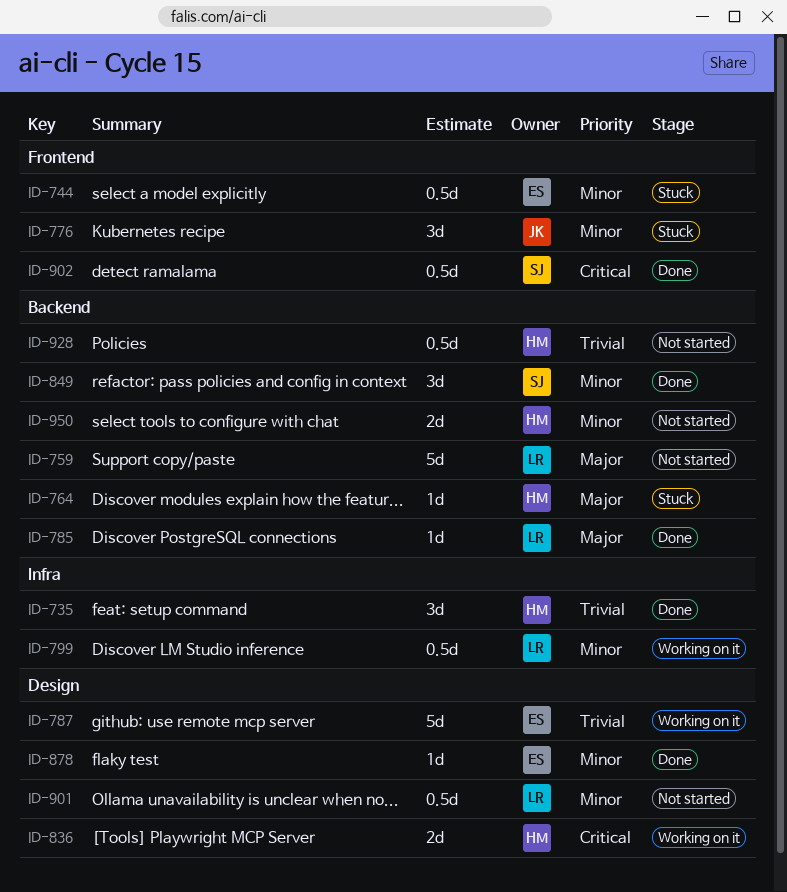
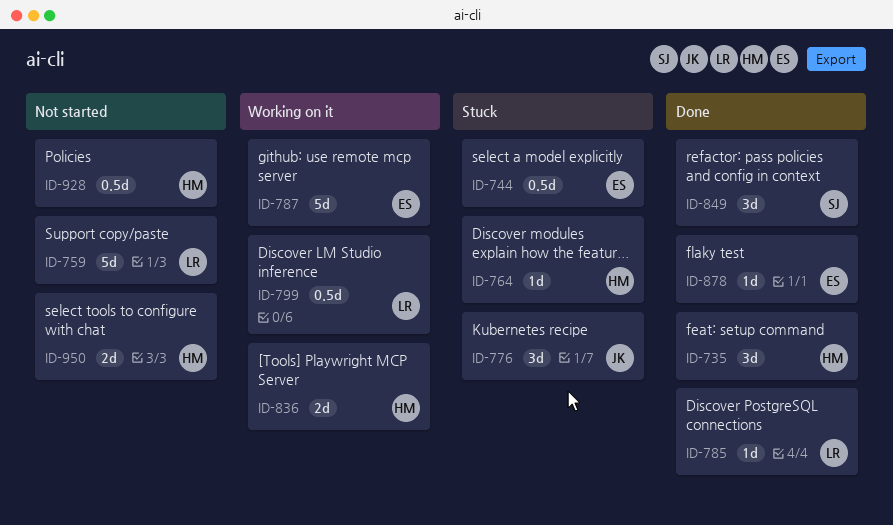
ID-901: present -> none
ID-902: present -> none

